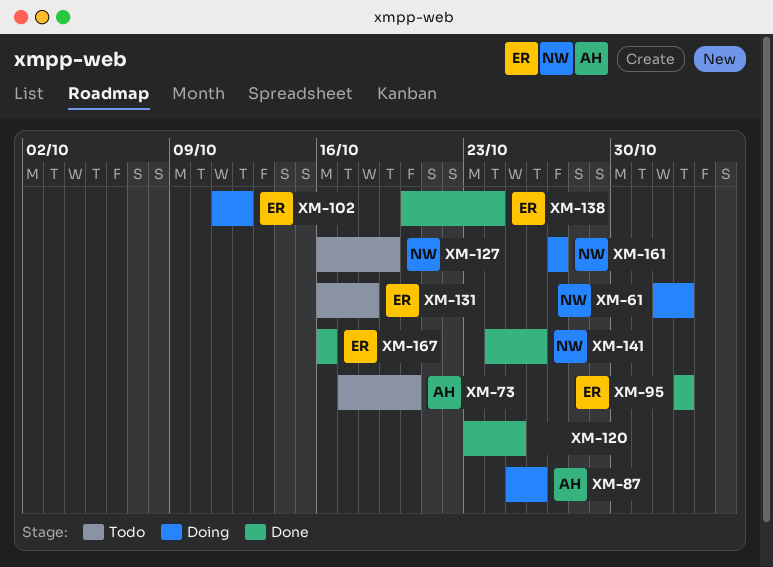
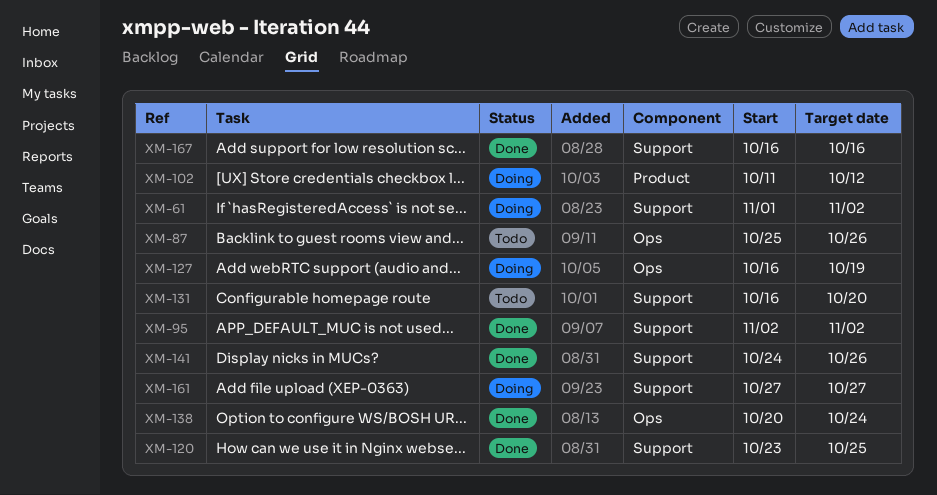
XM-73: present -> none
XM-87, status: Doing -> Todo
XM-127, status: Todo -> Doing
XM-131, due: Oct 18 -> Oct 20

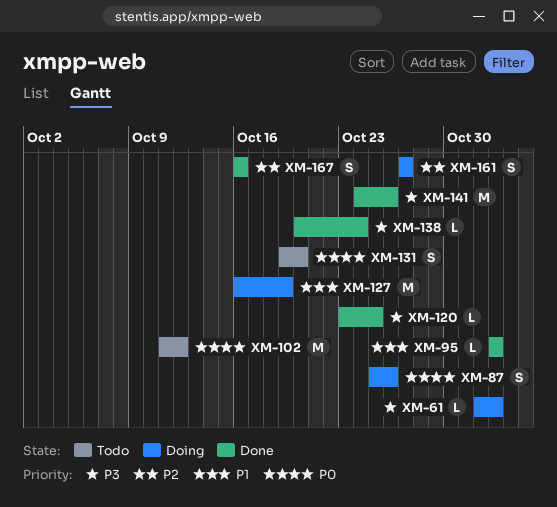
XM-87, status: Todo -> Doing
XM-102, status: Doing -> Todo
XM-131, start: Oct 16 -> Oct 19

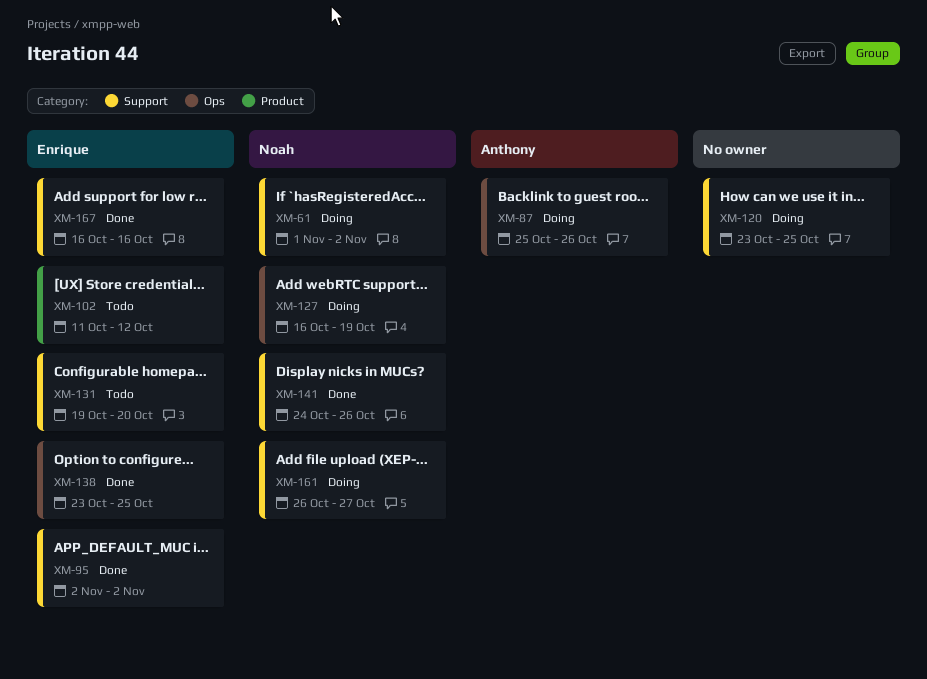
XM-120, status: Done -> Doing
XM-138, start: Oct 20 -> Oct 23
XM-138, due: Oct 24 -> Oct 25
XM-161, start: Oct 27 -> Oct 26

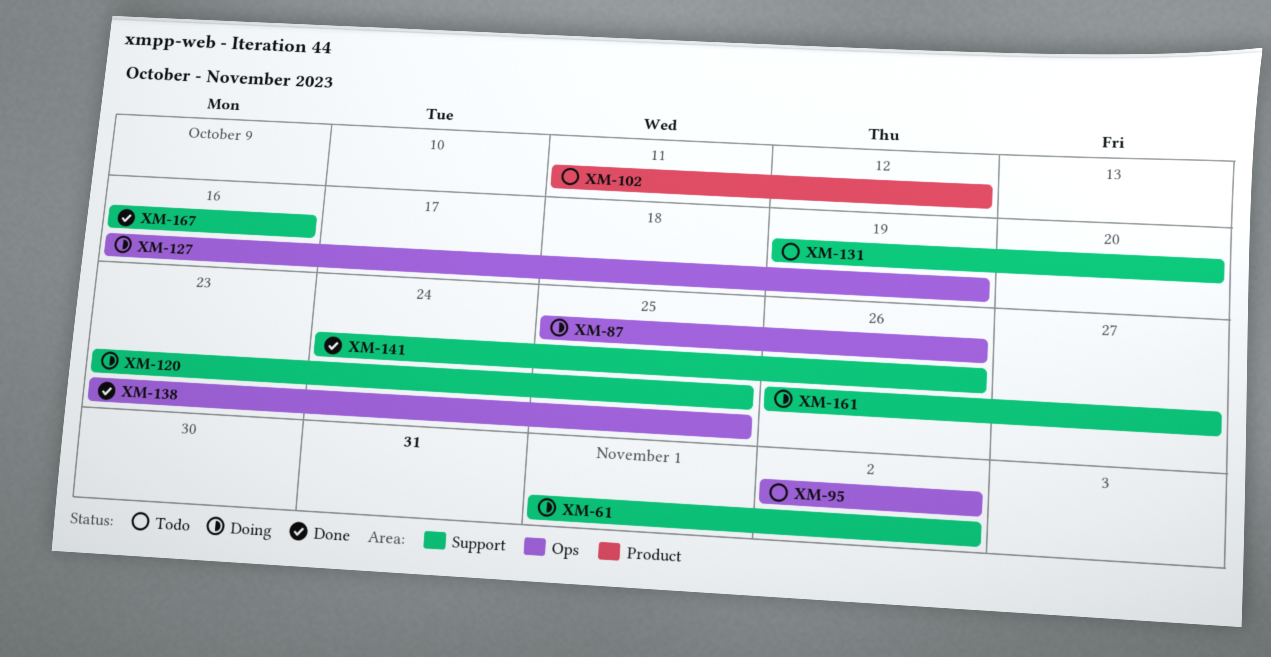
XM-95, status: Done -> Todo
XM-95, label: Support -> Ops

